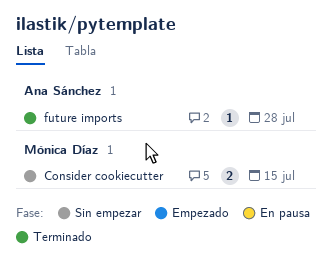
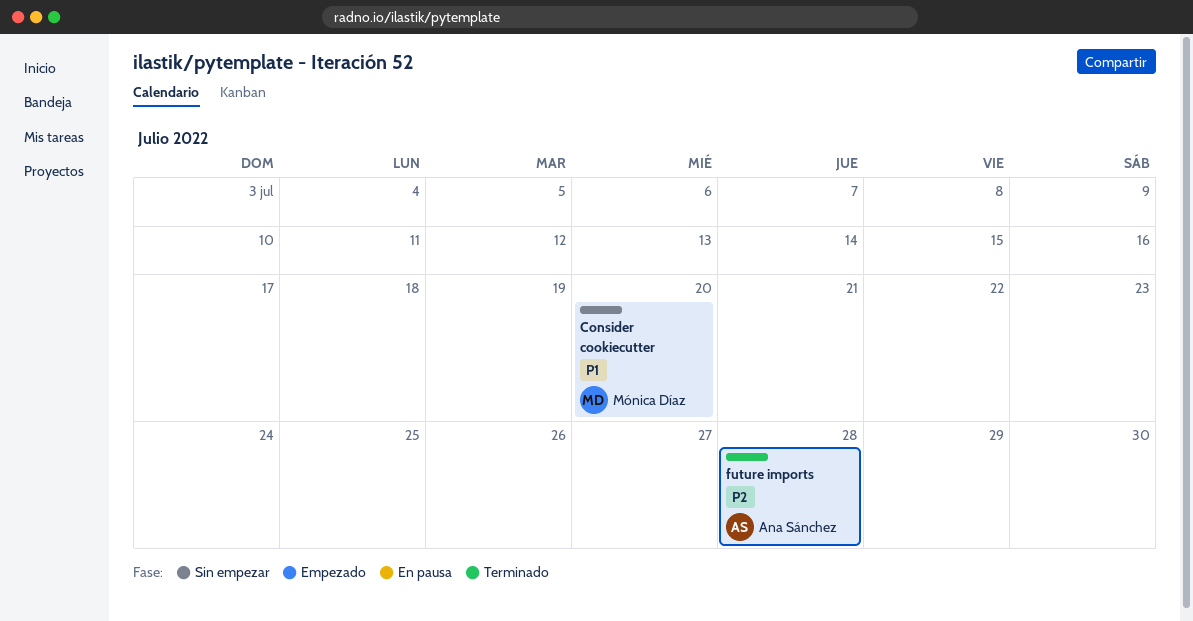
Consider cookiecutter, due: Jul 15 -> Jul 20

